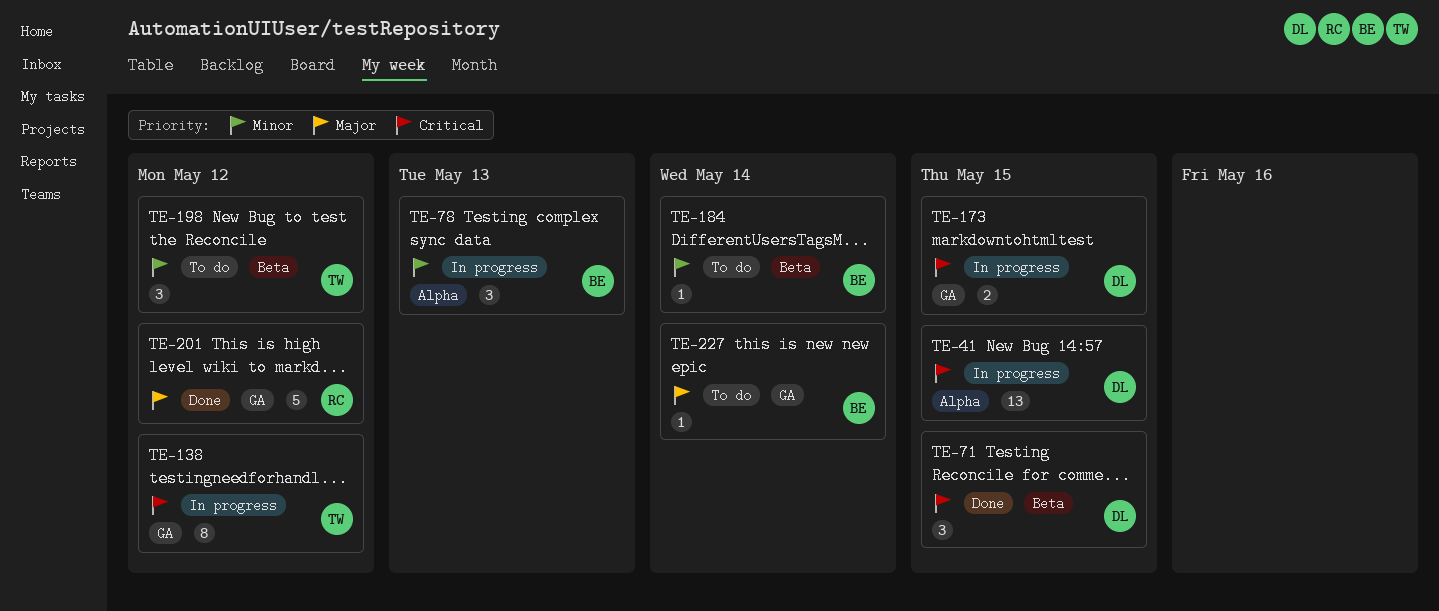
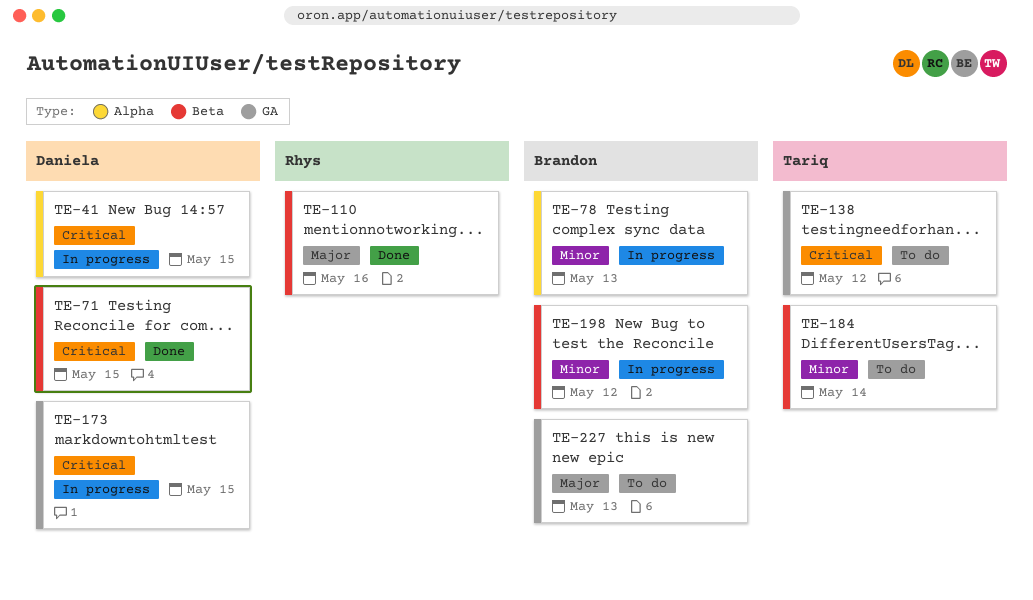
TE-110: none -> present
TE-138, status: In progress -> To do
TE-184, owner: Brandon -> Tariq
TE-198, status: To do -> In progress
TE-198, owner: Tariq -> Brandon
TE-201: present -> none
TE-227, due: May 14 -> May 13

